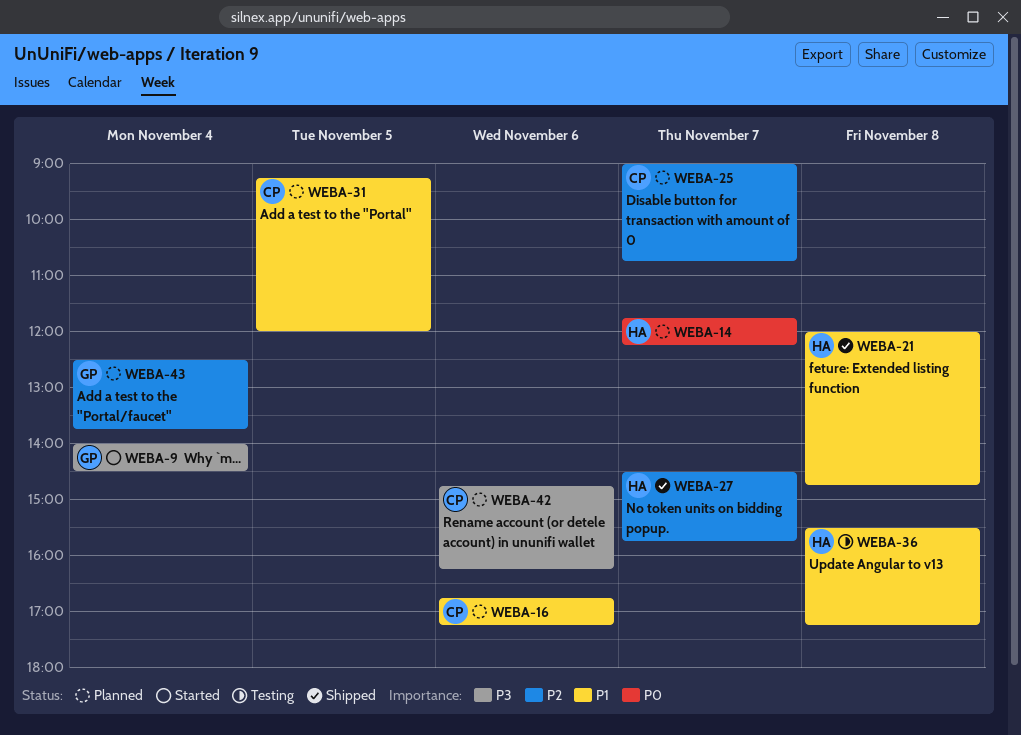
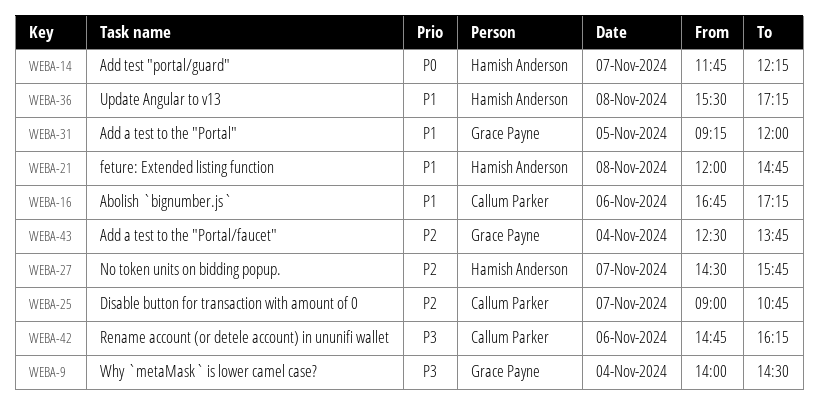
WEBA-31, owner: Callum Parker -> Grace Payne

